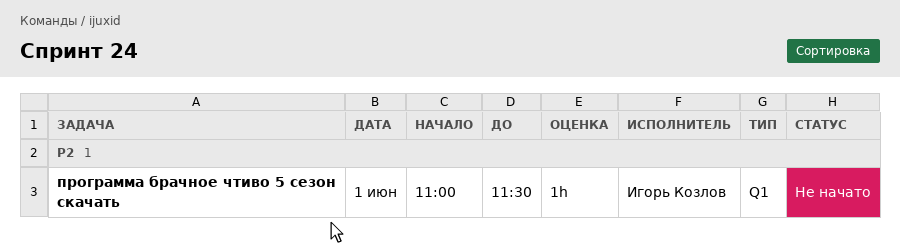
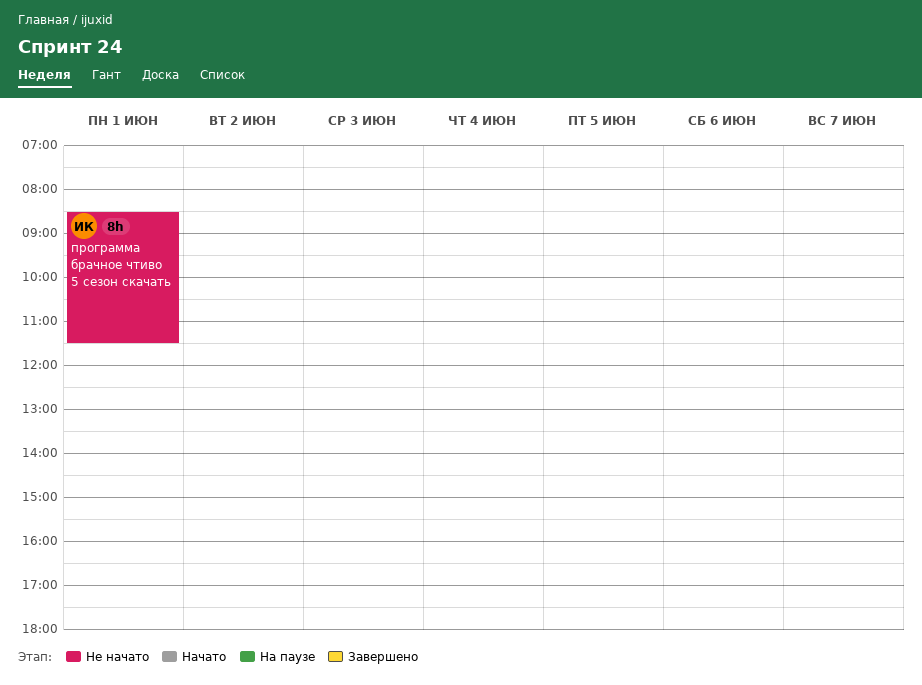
программа брачное чтиво 5 сезон скачать, estimate: 1h -> 8h
программа брачное чтиво 5 сезон скачать, begins: 11:00 -> 08:30

